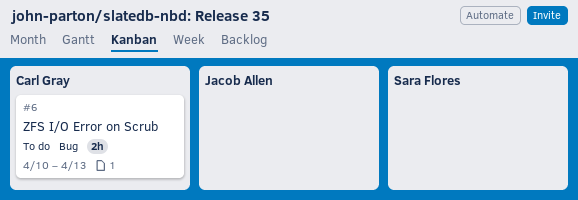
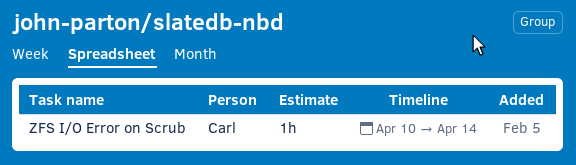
ZFS I/O Error on Scrub, estimate: 2h -> 1h
ZFS I/O Error on Scrub, due: Apr 13 -> Apr 14

